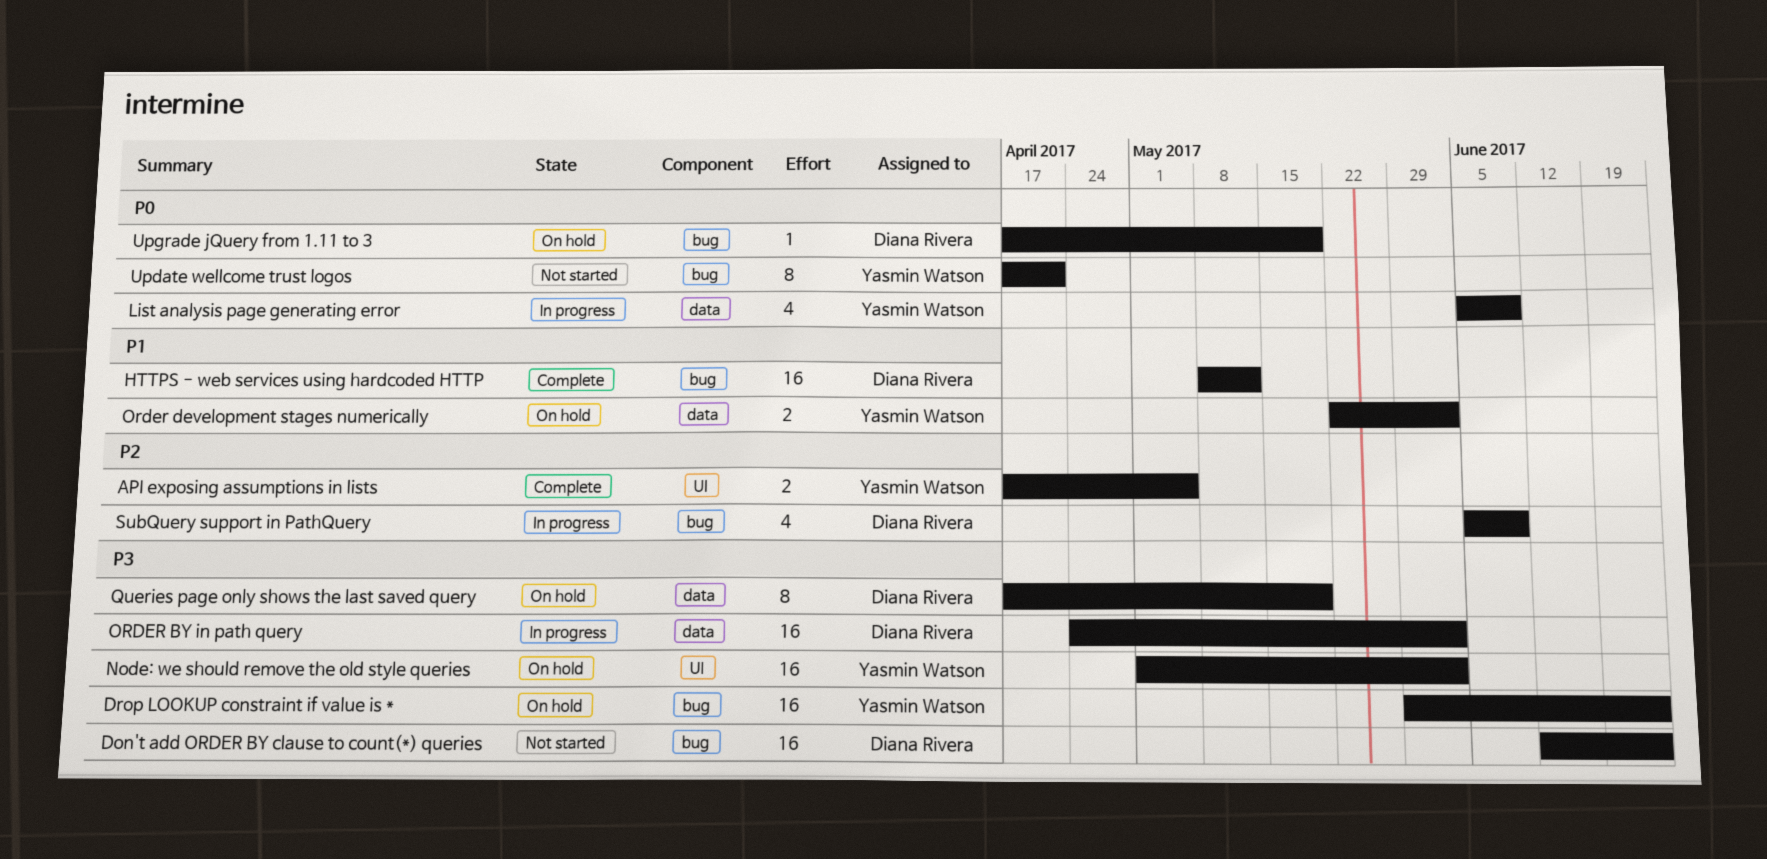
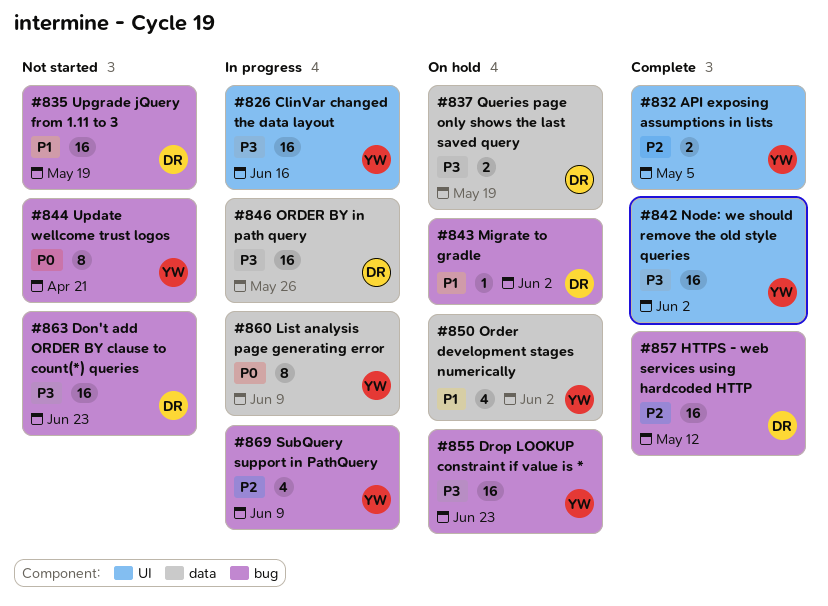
ClinVar changed the data layout: none -> present
HTTPS - web services using hardcoded HTTP, priority: P1 -> P2
List analysis page generating error, estimate: 4 -> 8
Migrate to gradle: none -> present
Node: we should remove the old style queries, status: On hold -> Complete
ORDER BY in path query, due: Jun 2 -> May 26
Order development stages numerically, estimate: 2 -> 4
Queries page only shows the last saved query, estimate: 8 -> 2
SubQuery support in PathQuery, owner: Diana Rivera -> Yasmin Watson
Upgrade jQuery from 1.11 to 3, status: On hold -> Not started
Upgrade jQuery from 1.11 to 3, priority: P0 -> P1
Upgrade jQuery from 1.11 to 3, estimate: 1 -> 16

